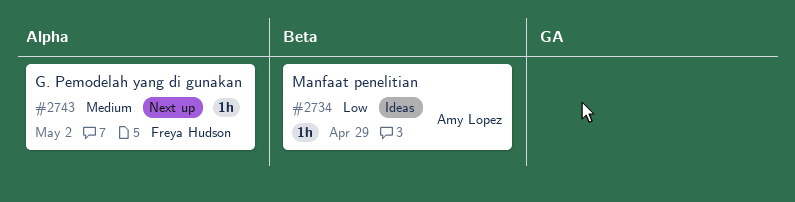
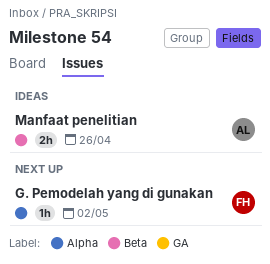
Manfaat penelitian, estimate: 1h -> 2h
Manfaat penelitian, due: Apr 29 -> Apr 26

